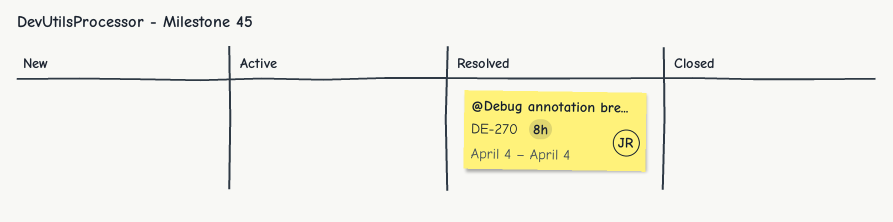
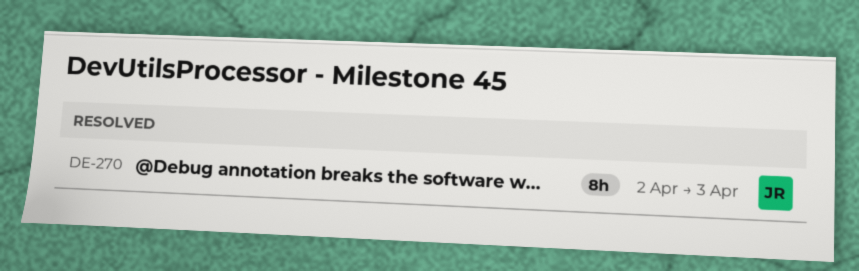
DE-270, start: Apr 4 -> Apr 2
DE-270, due: Apr 4 -> Apr 3

